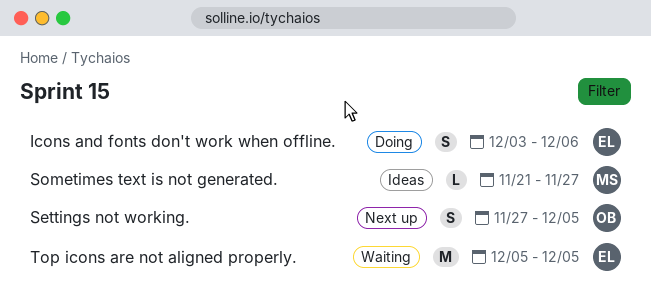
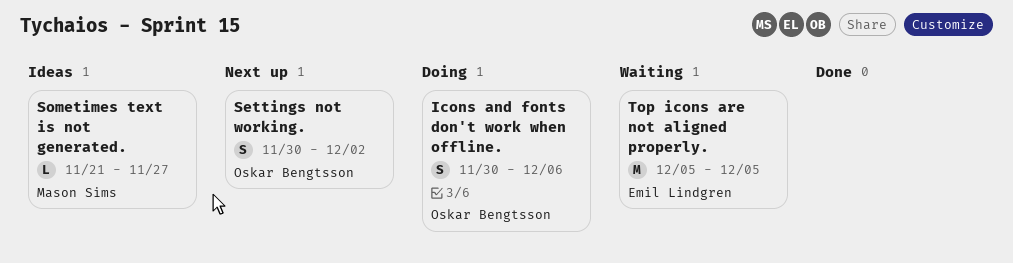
Icons and fonts don't work when offline., owner: Emil Lindgren -> Oskar Bengtsson
Icons and fonts don't work when offline., start: Dec 3 -> Nov 30
Settings not working., start: Nov 27 -> Nov 30
Settings not working., due: Dec 5 -> Dec 2

